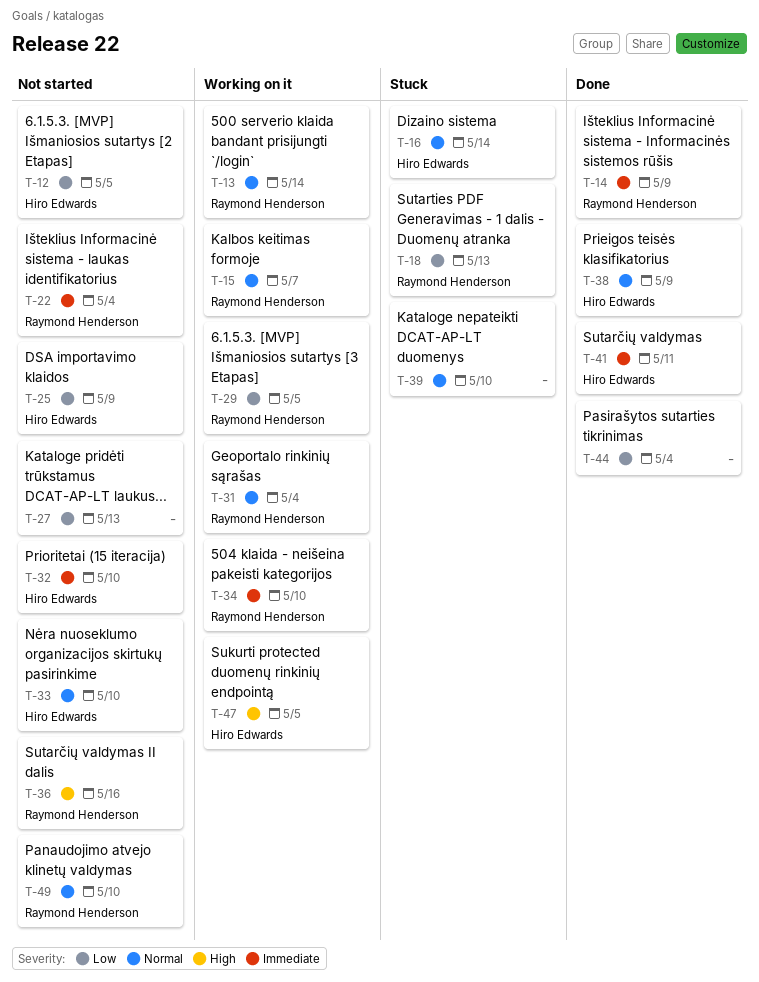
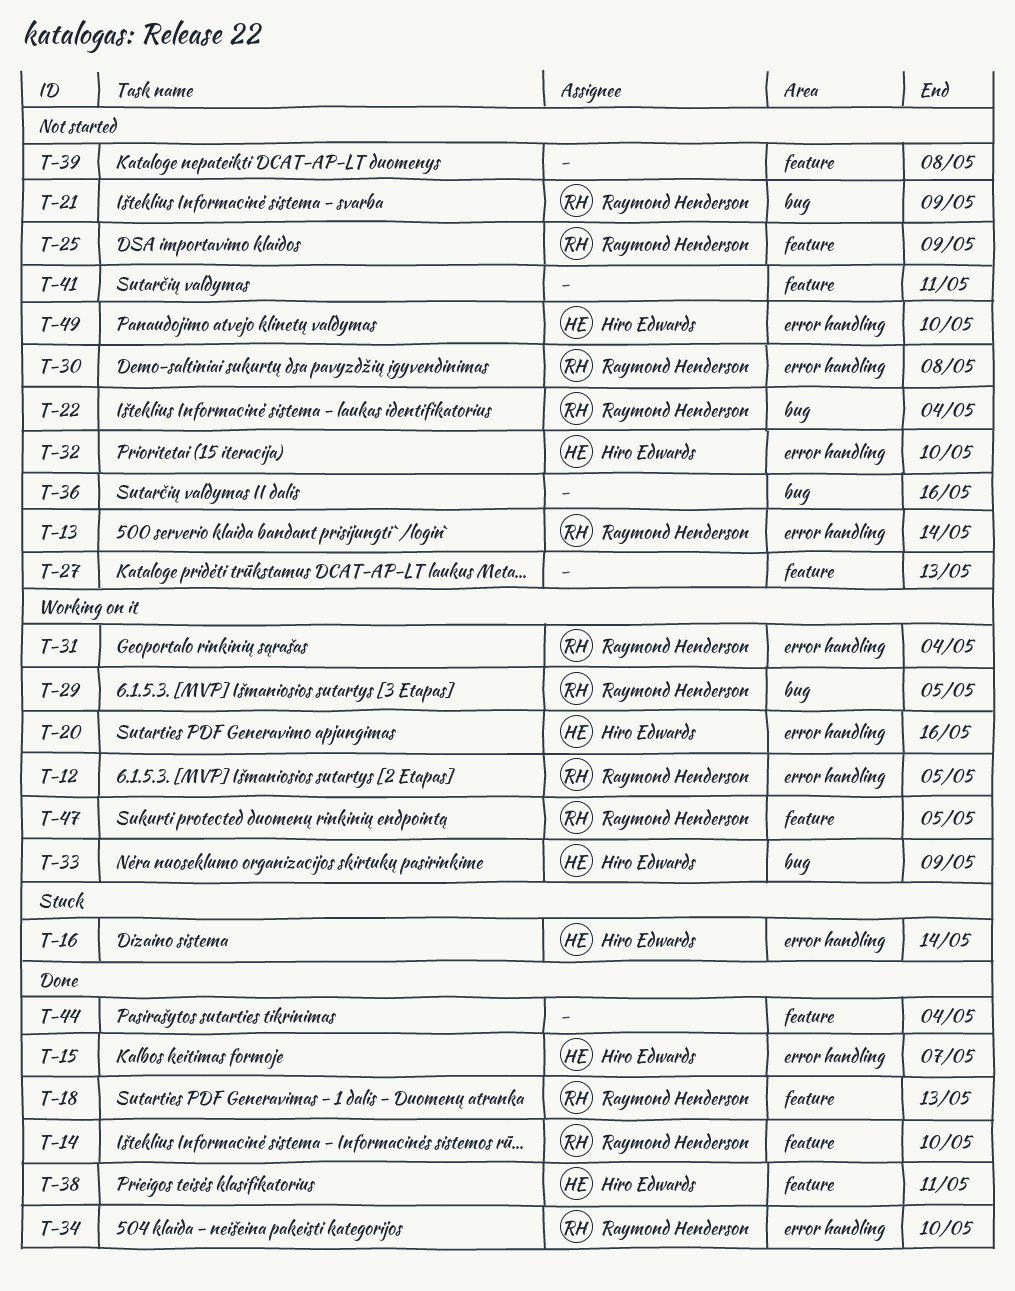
T-12, status: Not started -> Working on it
T-12, owner: Hiro Edwards -> Raymond Henderson
T-13, status: Working on it -> Not started
T-14, due: May 9 -> May 10
T-15, status: Working on it -> Done
T-15, owner: Raymond Henderson -> Hiro Edwards
T-18, status: Stuck -> Done
T-20: none -> present
T-21: none -> present
T-25, owner: Hiro Edwards -> Raymond Henderson
T-30: none -> present
T-33, status: Not started -> Working on it
T-33, due: May 10 -> May 9
T-34, status: Working on it -> Done
T-36, owner: Raymond Henderson -> none
T-38, due: May 9 -> May 11
T-39, status: Stuck -> Not started
T-39, due: May 10 -> May 8
T-41, status: Done -> Not started
T-41, owner: Hiro Edwards -> none
T-47, owner: Hiro Edwards -> Raymond Henderson
T-49, owner: Raymond Henderson -> Hiro Edwards

